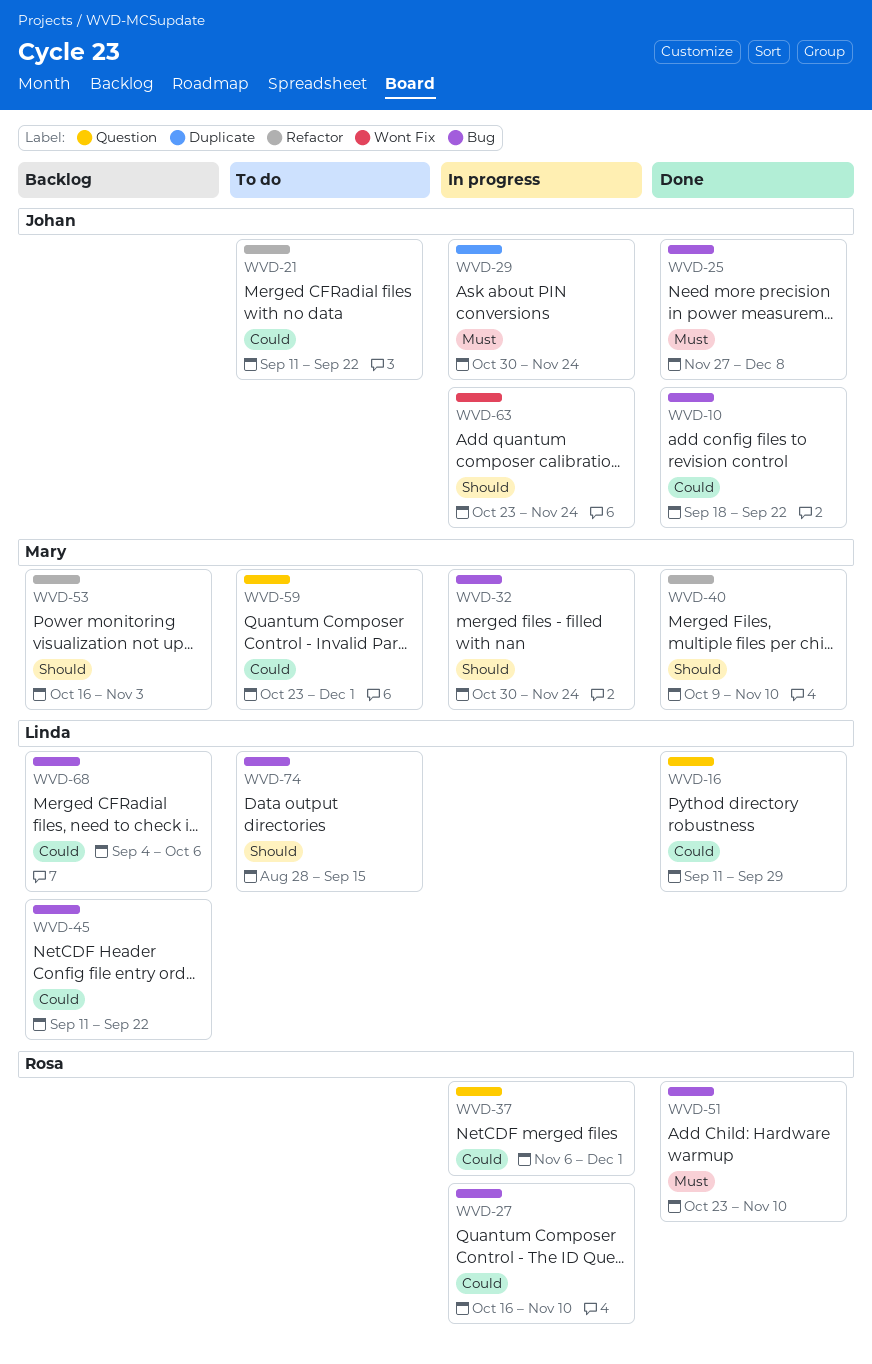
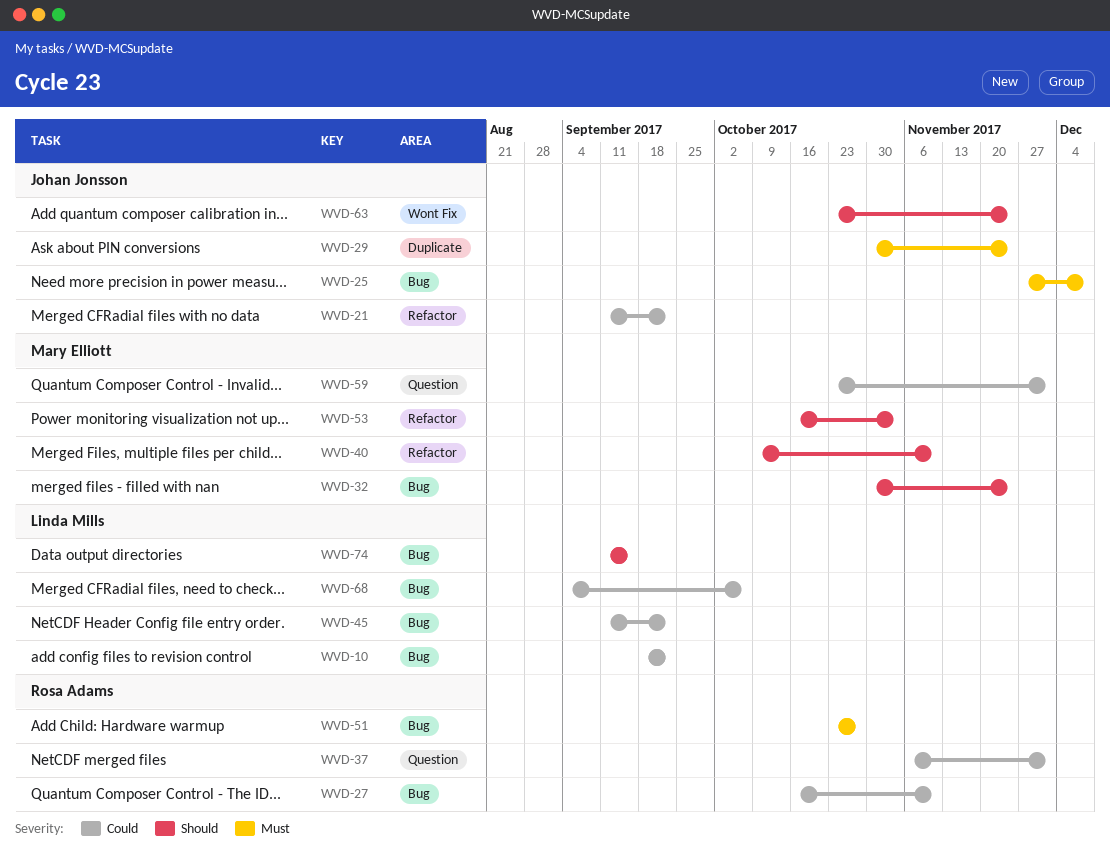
WVD-10, owner: Johan Jonsson -> Linda Mills
WVD-16: present -> none
WVD-51, due: Nov 10 -> Oct 27
WVD-74, start: Aug 28 -> Sep 11

